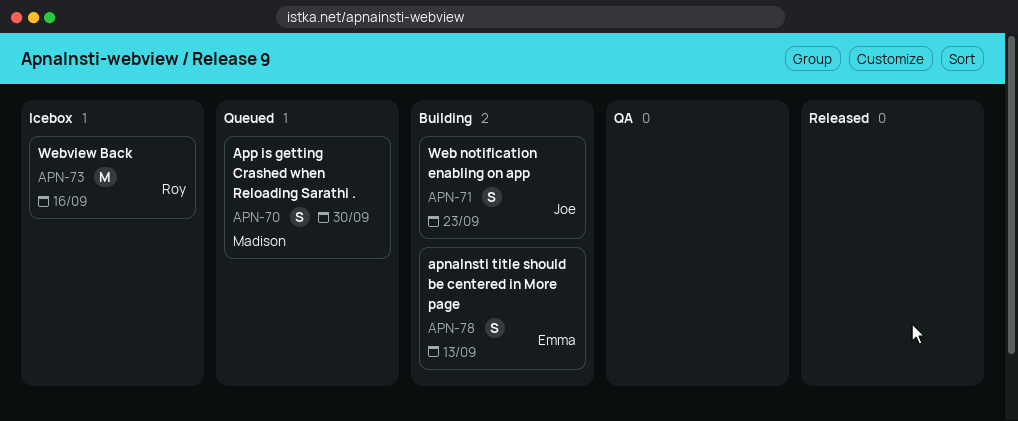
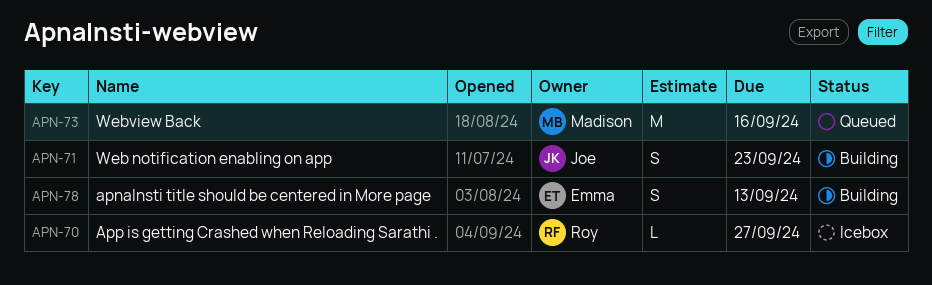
APN-70, status: Queued -> Icebox
APN-70, owner: Madison -> Roy
APN-70, estimate: S -> L
APN-70, due: Sep 30 -> Sep 27
APN-73, status: Icebox -> Queued
APN-73, owner: Roy -> Madison

